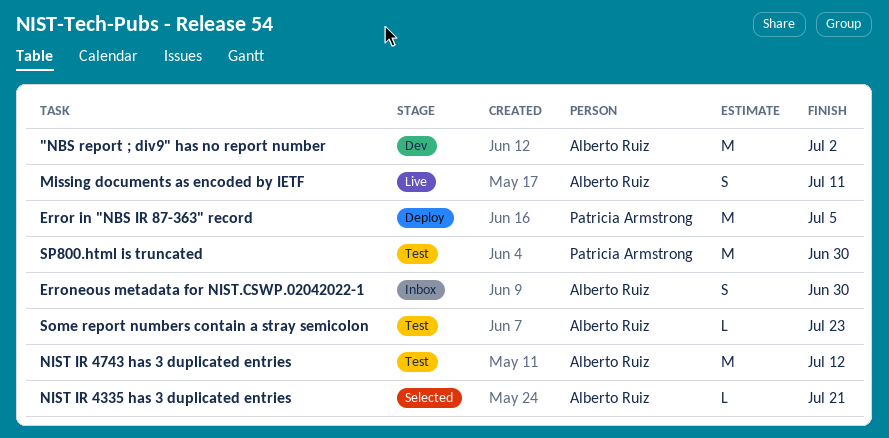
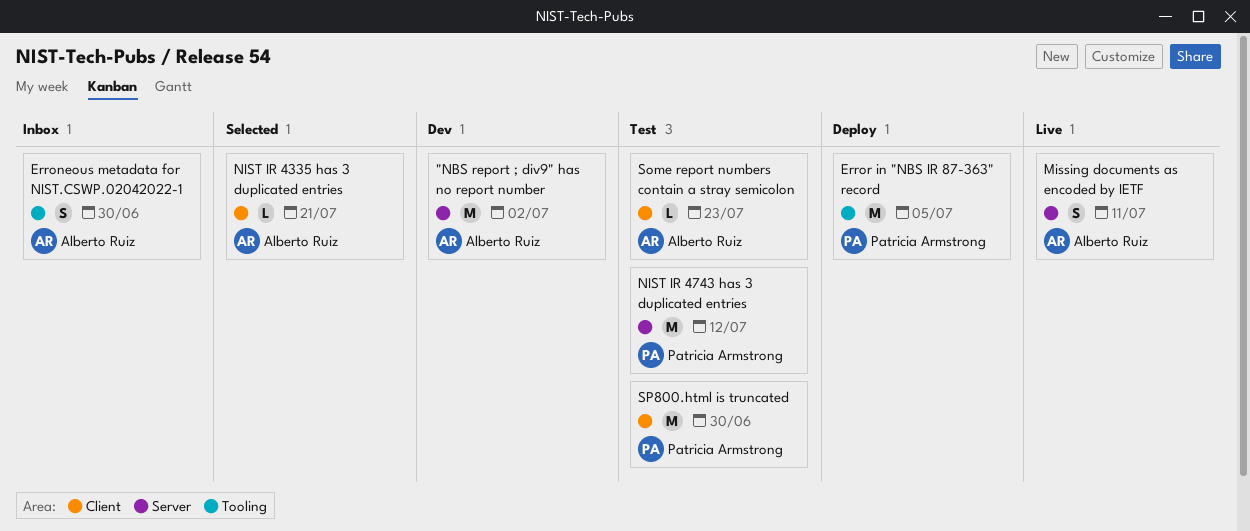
NIST IR 4743 has 3 duplicated entries, owner: Alberto Ruiz -> Patricia Armstrong

